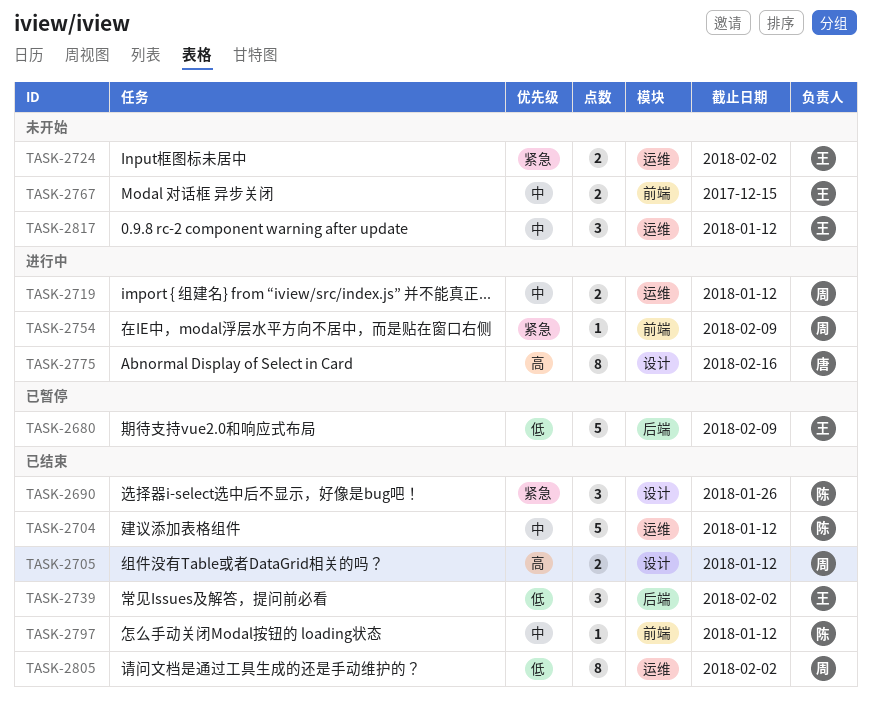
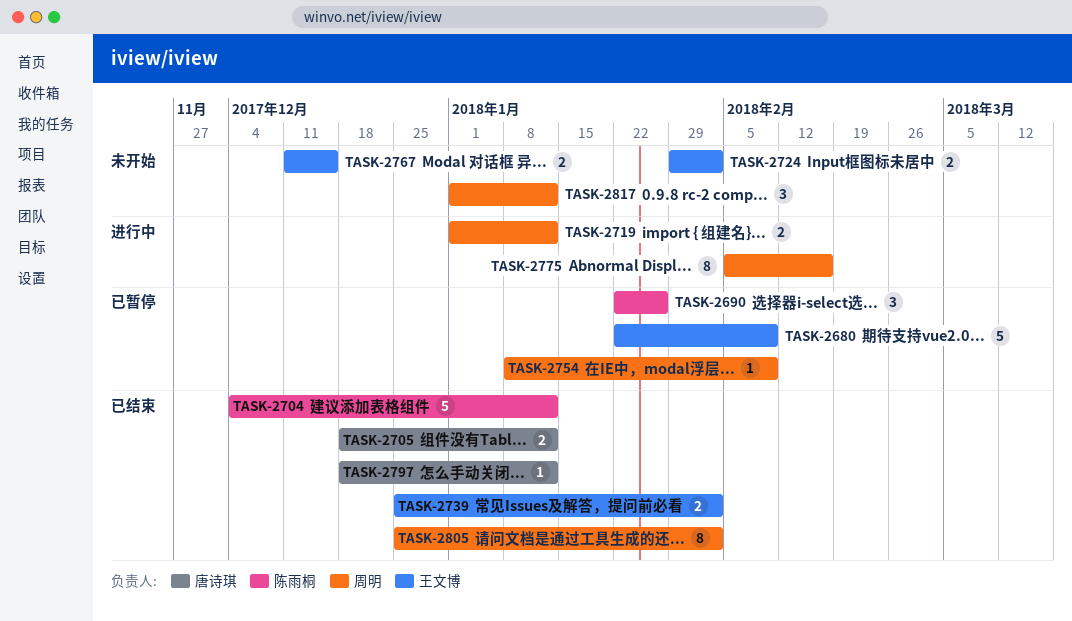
TASK-2690, status: 已结束 -> 已暂停
TASK-2705, owner: 周明 -> 唐诗琪
TASK-2739, estimate: 3 -> 2
TASK-2754, status: 进行中 -> 已暂停
TASK-2775, owner: 唐诗琪 -> 周明
TASK-2797, owner: 陈雨桐 -> 唐诗琪
TASK-2817, owner: 王文博 -> 周明

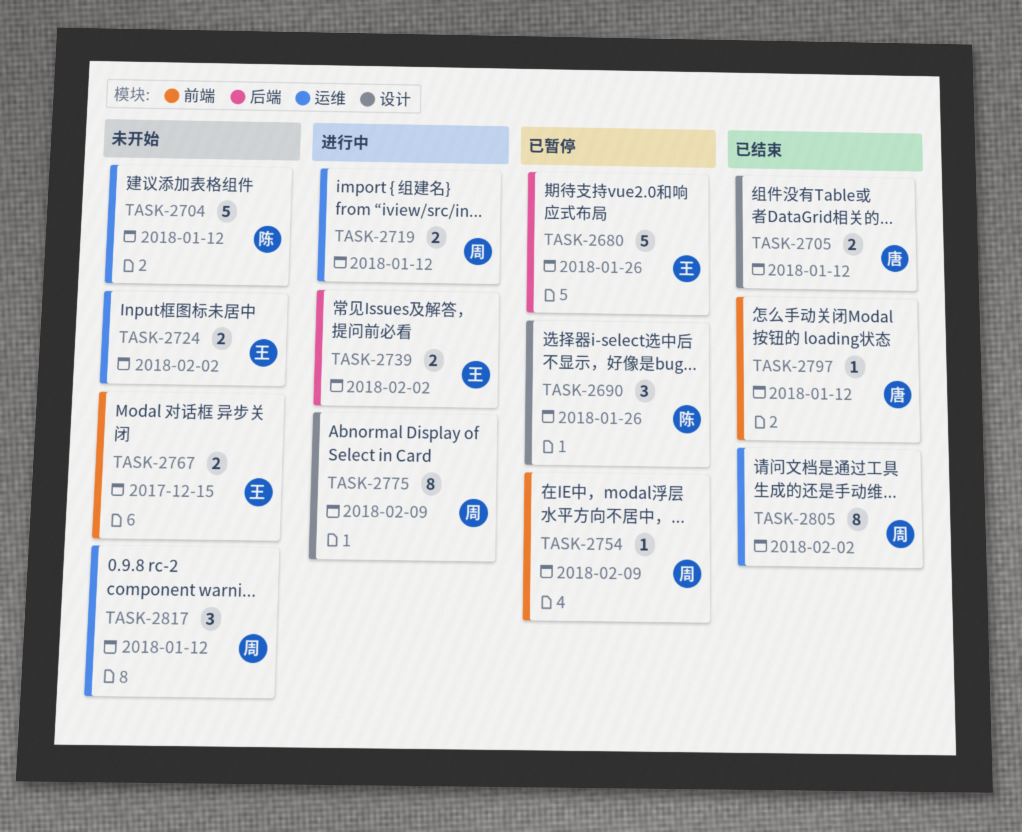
TASK-2680, due: Feb 9 -> Jan 26
TASK-2704, status: 已结束 -> 未开始
TASK-2739, status: 已结束 -> 进行中
TASK-2775, due: Feb 16 -> Feb 9

